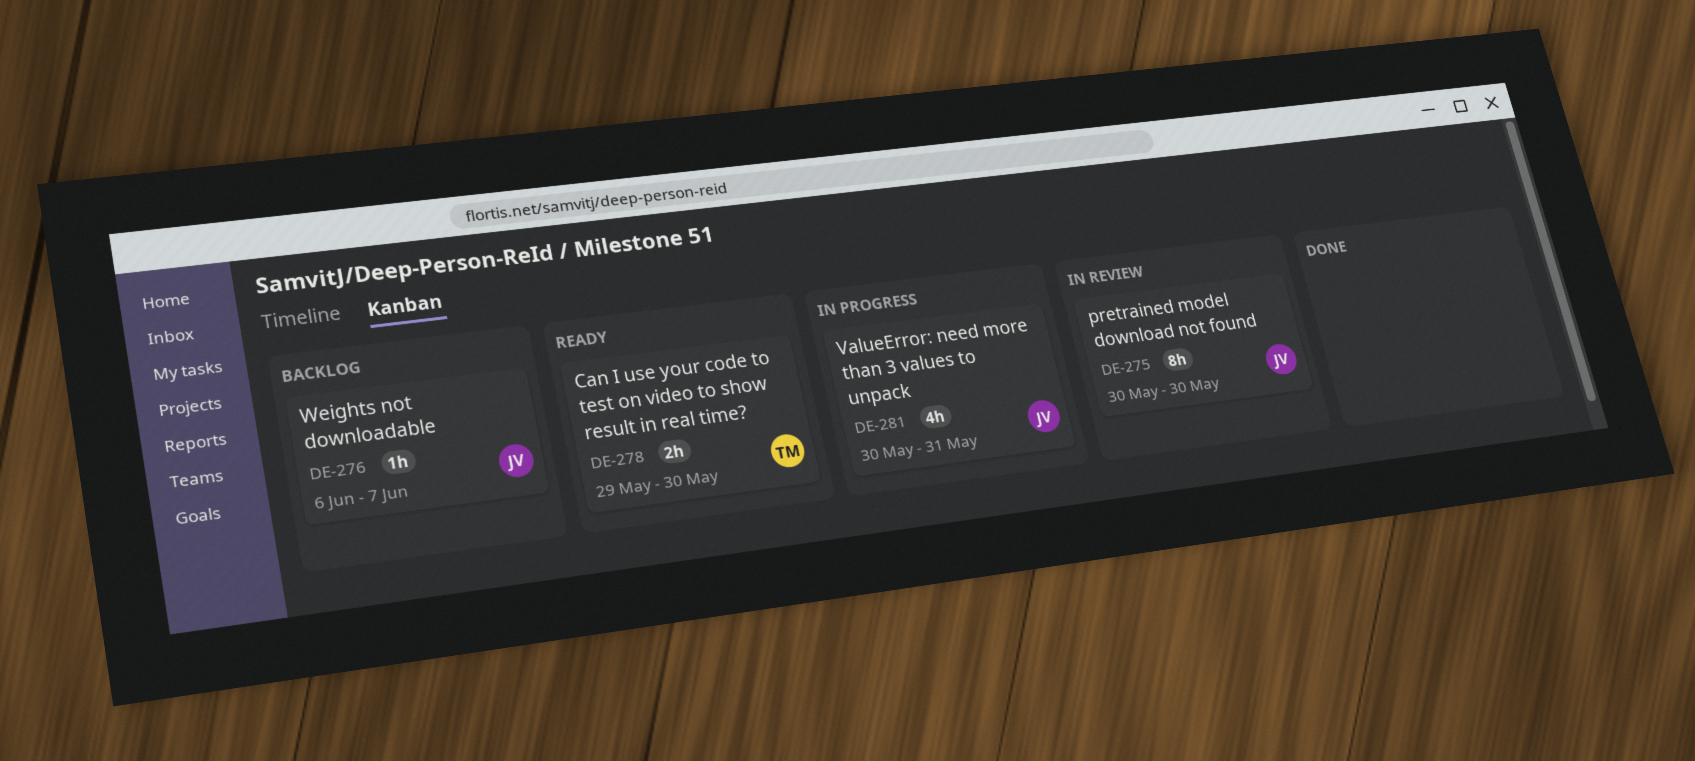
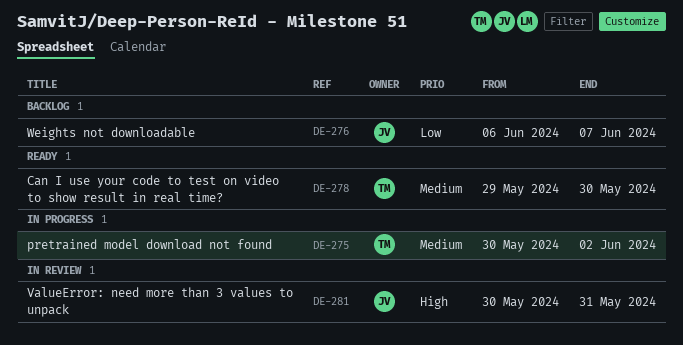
DE-275, status: In review -> In progress
DE-275, owner: JV -> TM
DE-275, due: May 30 -> Jun 2
DE-281, status: In progress -> In review

